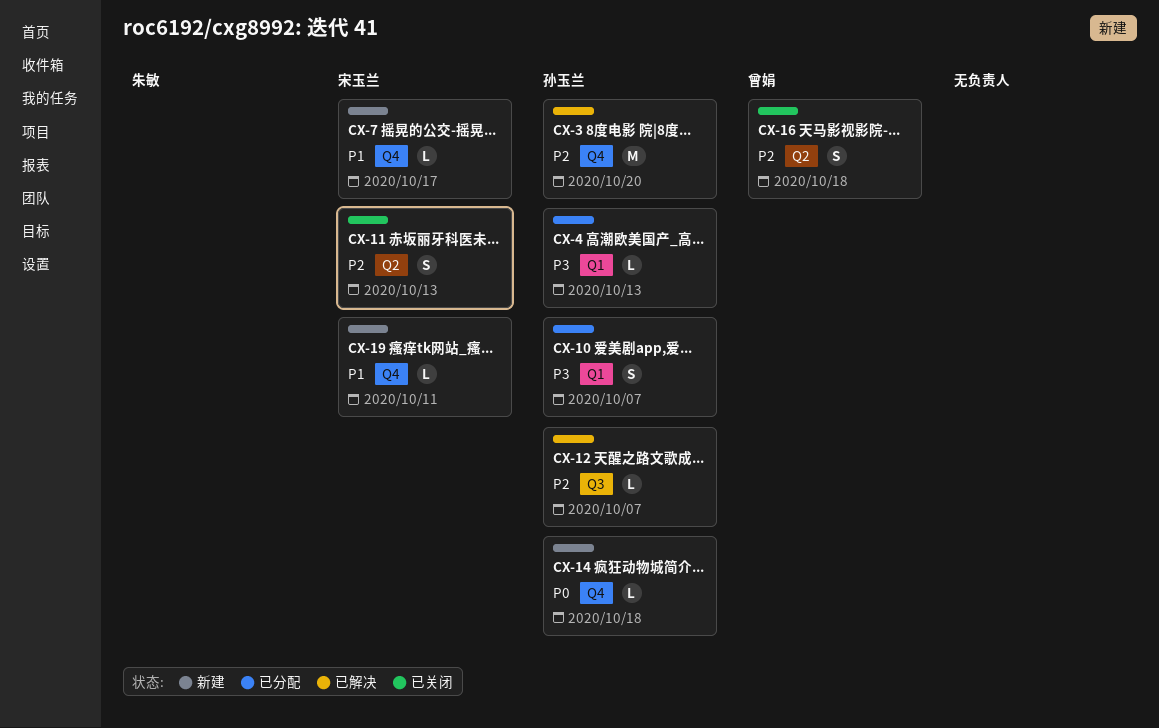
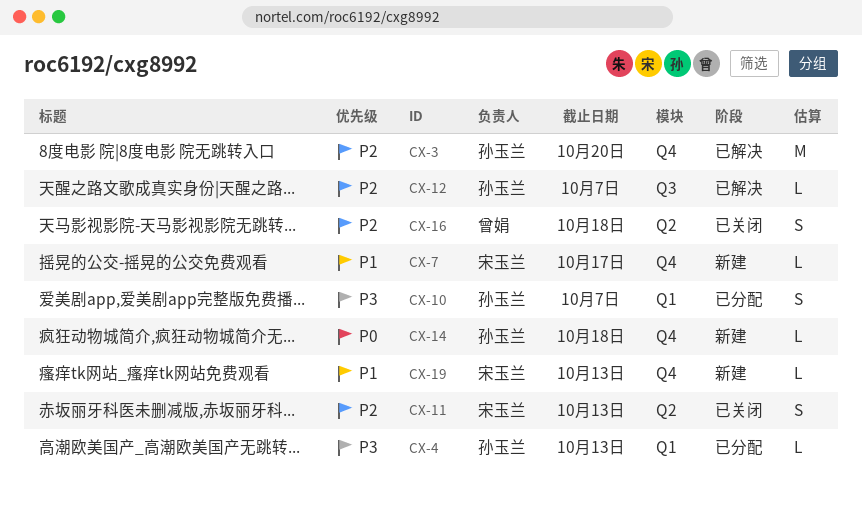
CX-19, due: Oct 11 -> Oct 13

